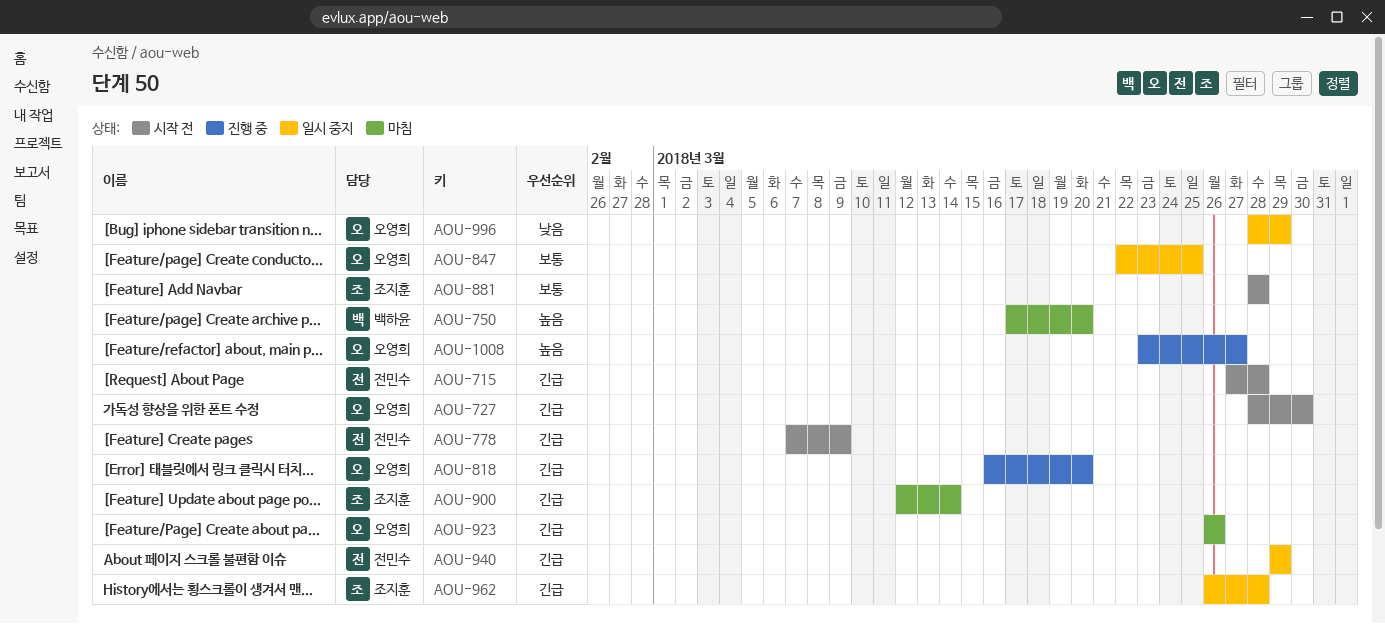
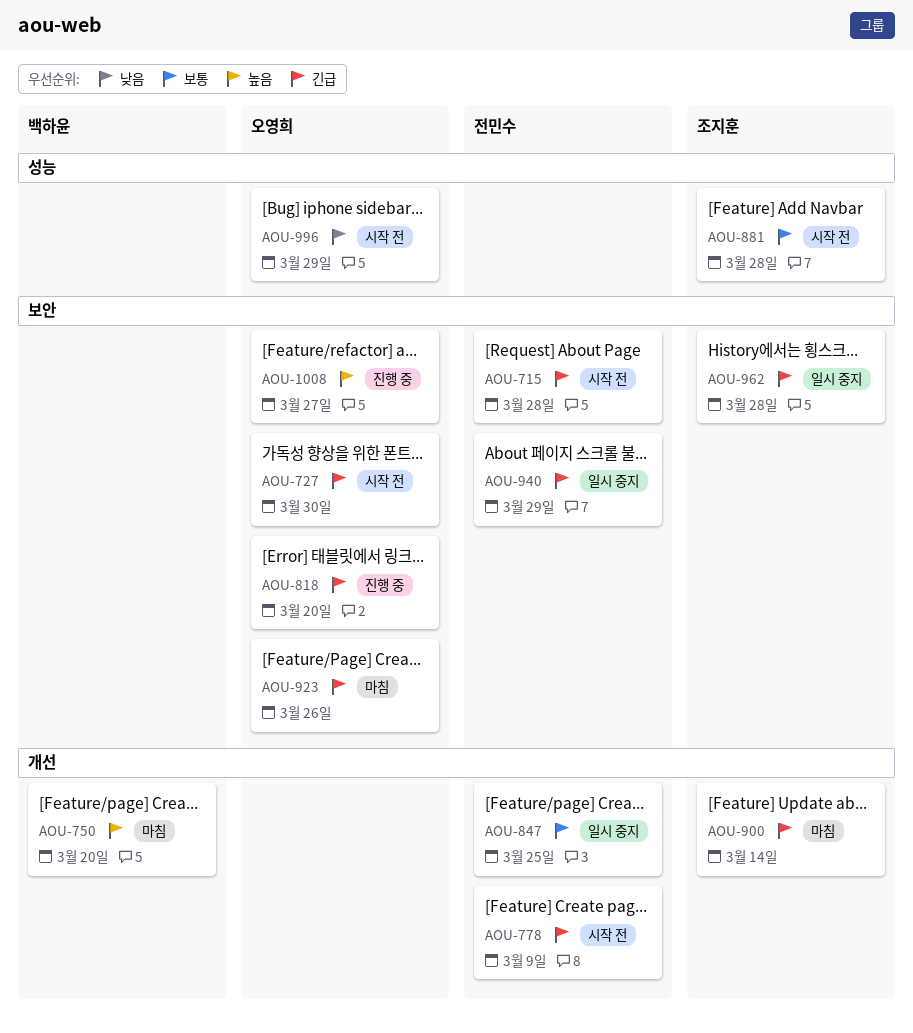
AOU-847, owner: 오영희 -> 전민수
AOU-996, status: 일시 중지 -> 시작 전

